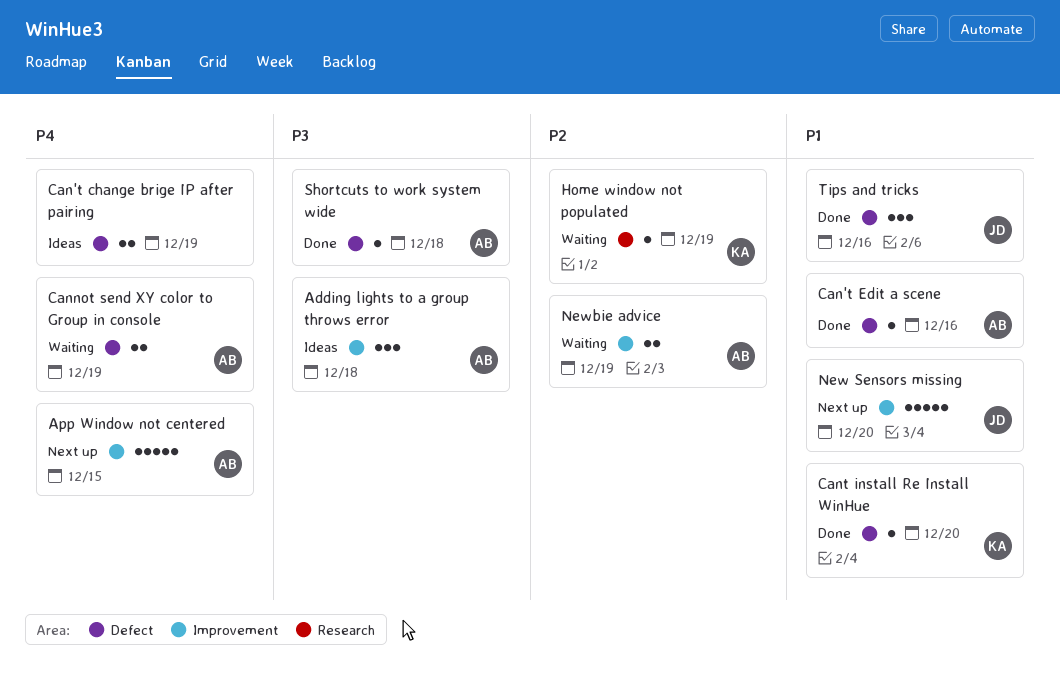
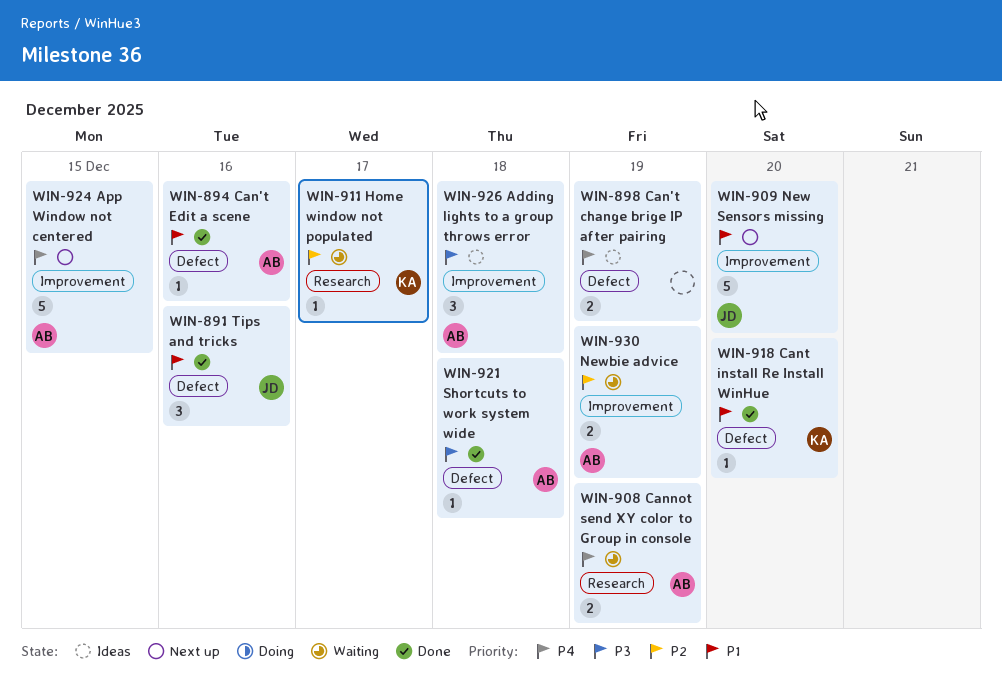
Cannot send XY color to Group in console, label: Defect -> Research
Home window not populated, due: Dec 19 -> Dec 17

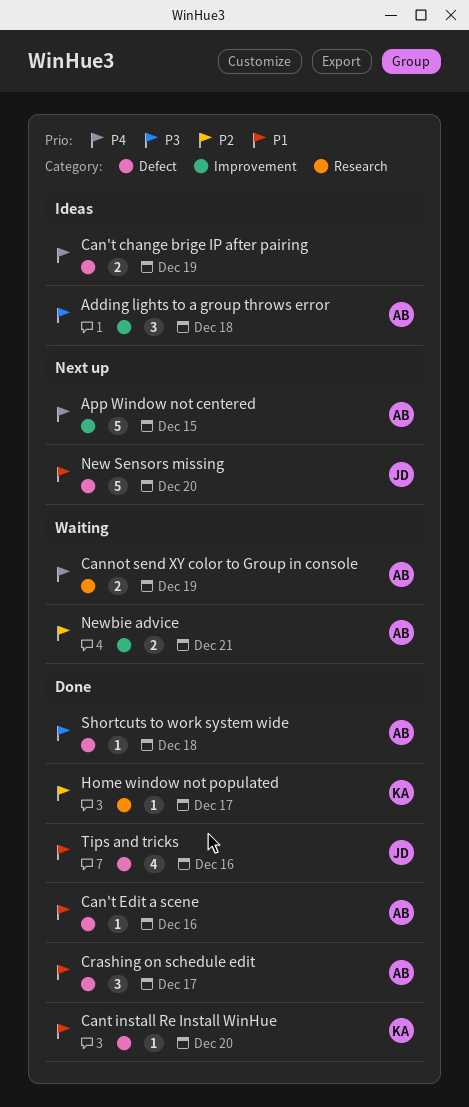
Crashing on schedule edit: none -> present
Home window not populated, status: Waiting -> Done
New Sensors missing, label: Improvement -> Defect
Newbie advice, due: Dec 19 -> Dec 21
Tips and tricks, estimate: 3 -> 4

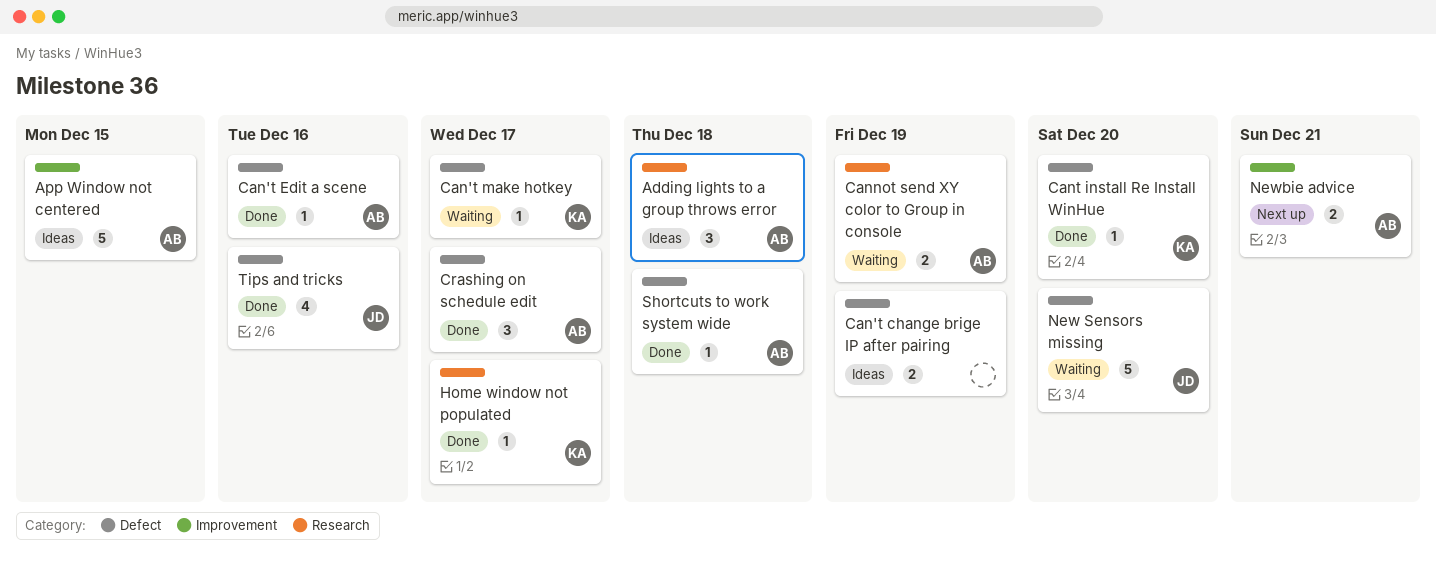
Adding lights to a group throws error, label: Improvement -> Research
App Window not centered, status: Next up -> Ideas
Can't make hotkey: none -> present
New Sensors missing, status: Next up -> Waiting
Newbie advice, status: Waiting -> Next up

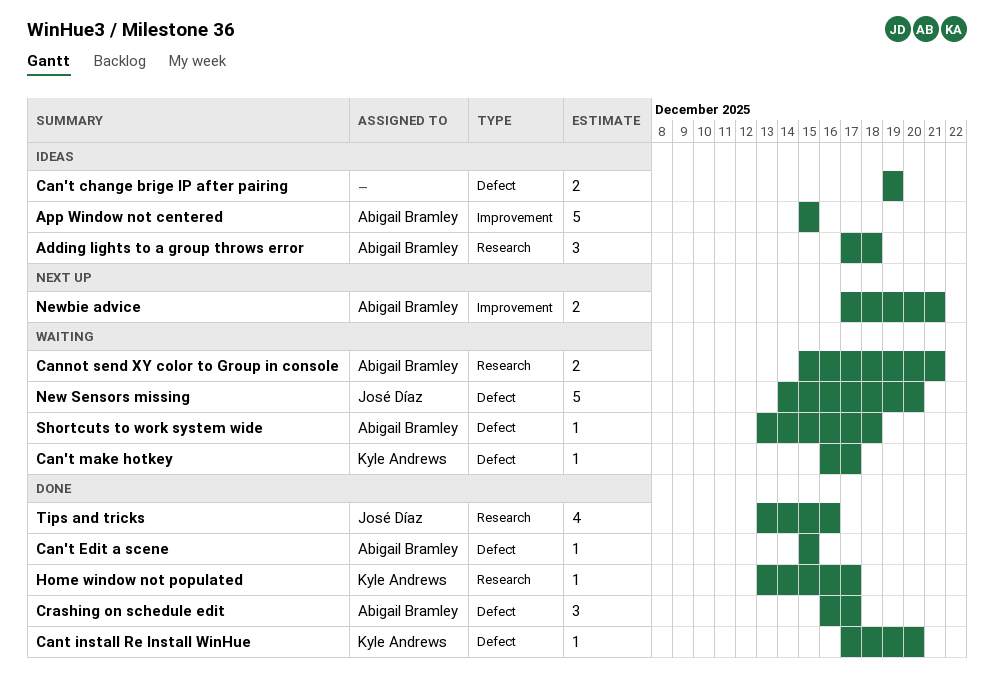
Can't Edit a scene, due: Dec 16 -> Dec 15
Cannot send XY color to Group in console, due: Dec 19 -> Dec 21
Shortcuts to work system wide, status: Done -> Waiting
Tips and tricks, label: Defect -> Research

